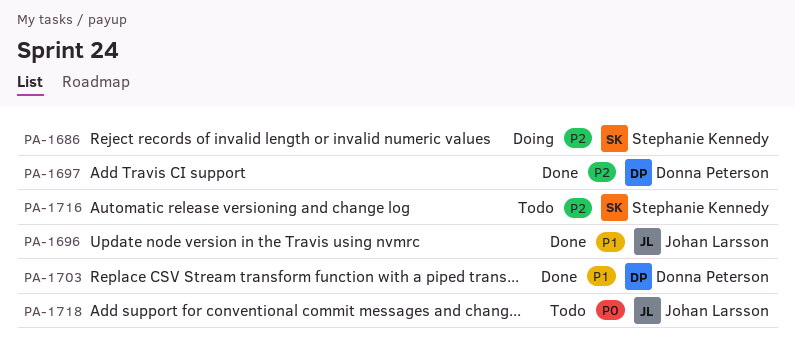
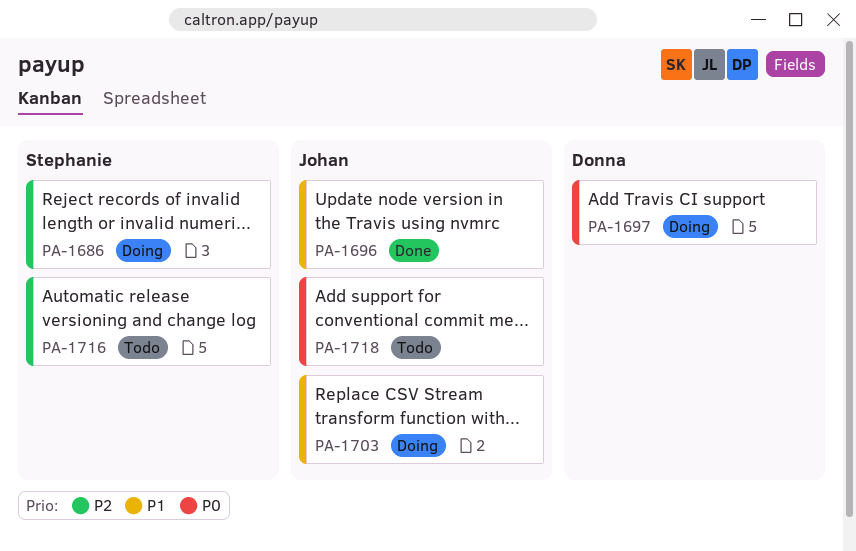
PA-1697, status: Done -> Doing
PA-1697, priority: P2 -> P0
PA-1703, status: Done -> Doing
PA-1703, owner: Donna Peterson -> Johan Larsson

